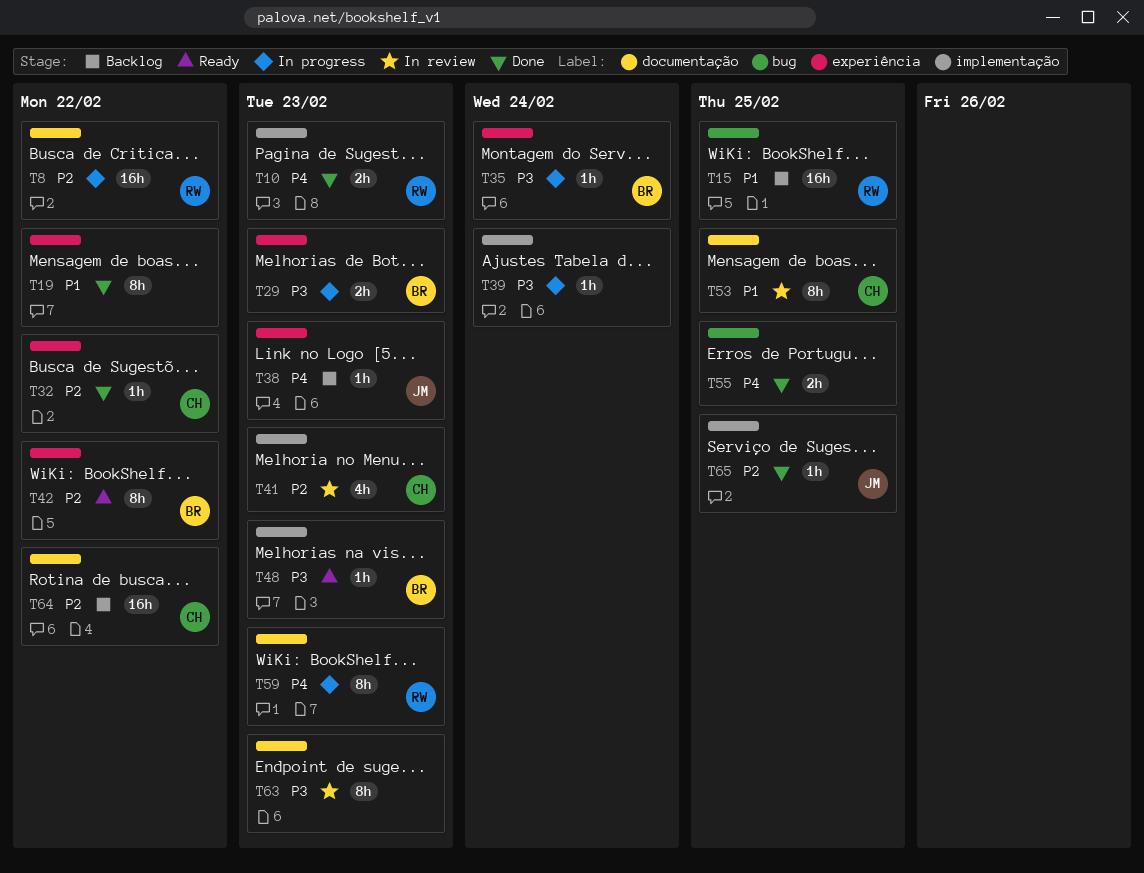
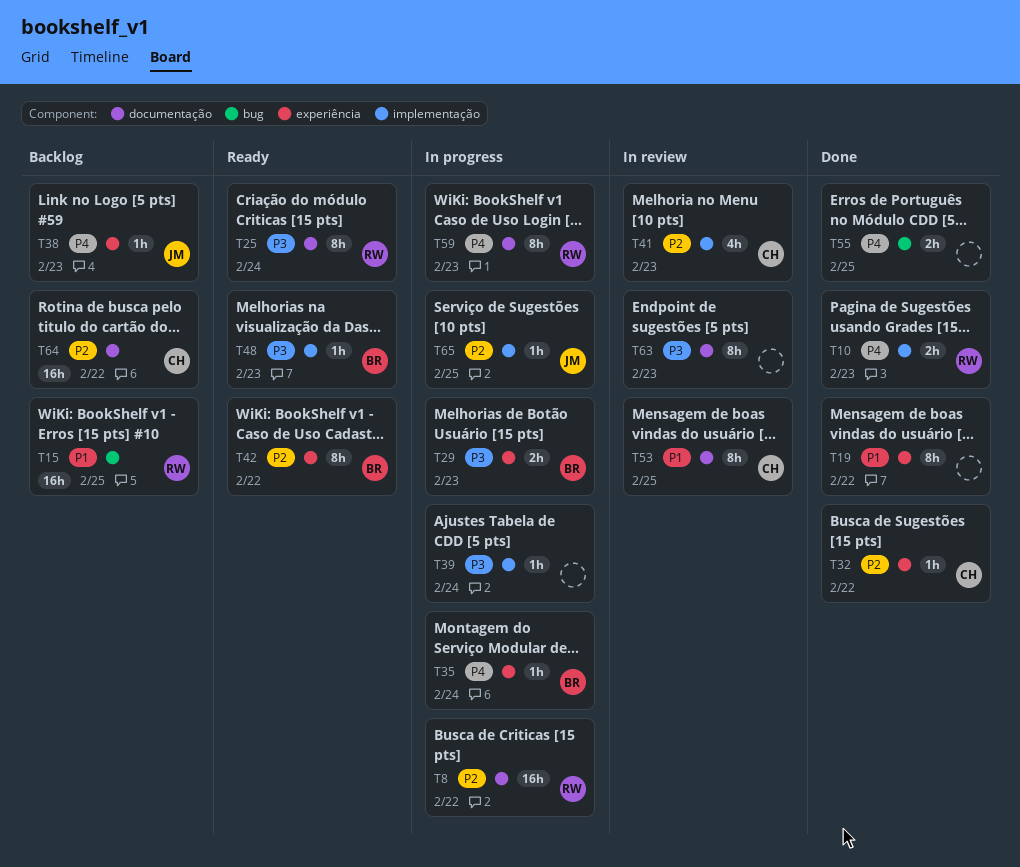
T25: none -> present
T35, priority: P3 -> P4
T65, status: Done -> In progress

